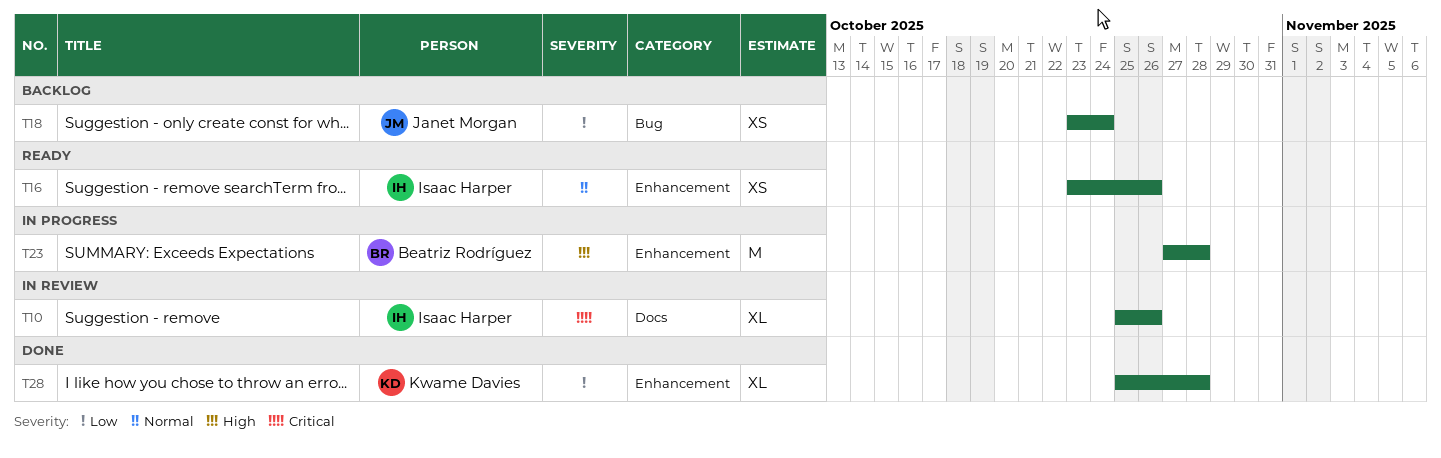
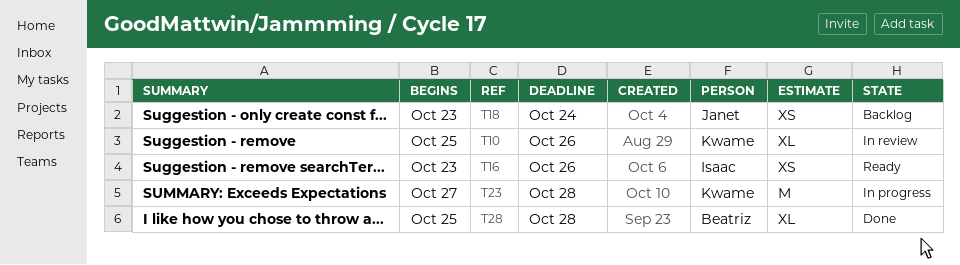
T10, owner: Isaac Harper -> Kwame Davies
T23, owner: Beatriz Rodríguez -> Kwame Davies
T28, owner: Kwame Davies -> Beatriz Rodríguez

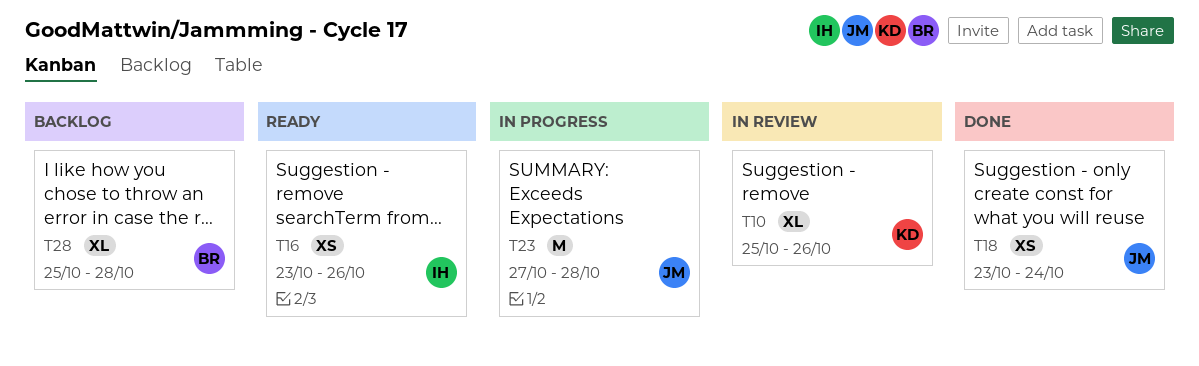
T18, status: Backlog -> Done
T23, owner: Kwame -> Janet
T28, status: Done -> Backlog

